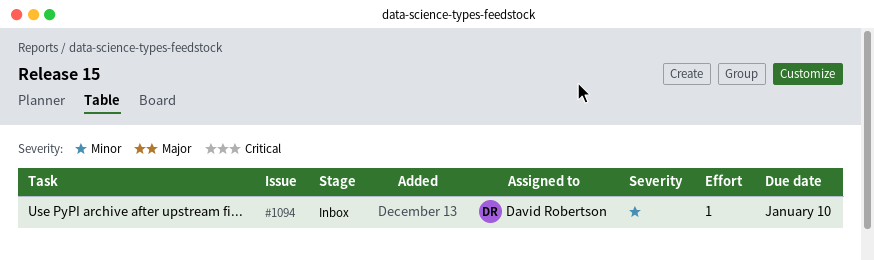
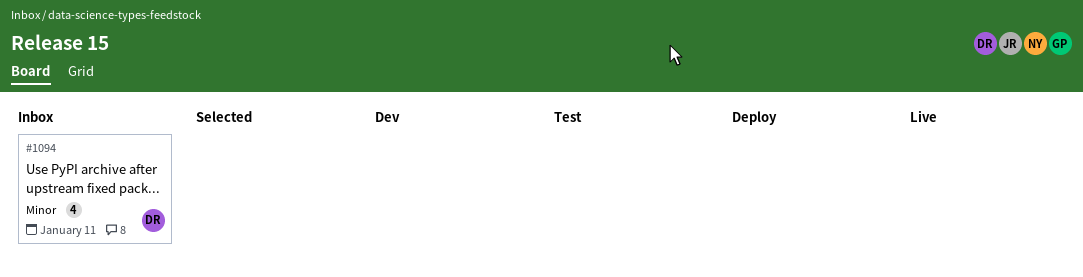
#1094, estimate: 1 -> 4
#1094, due: Jan 10 -> Jan 11

